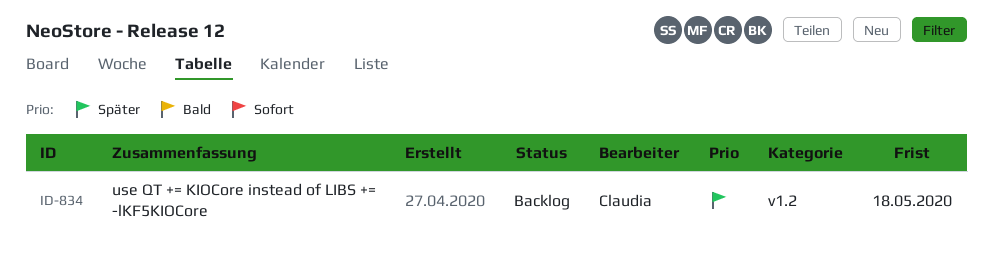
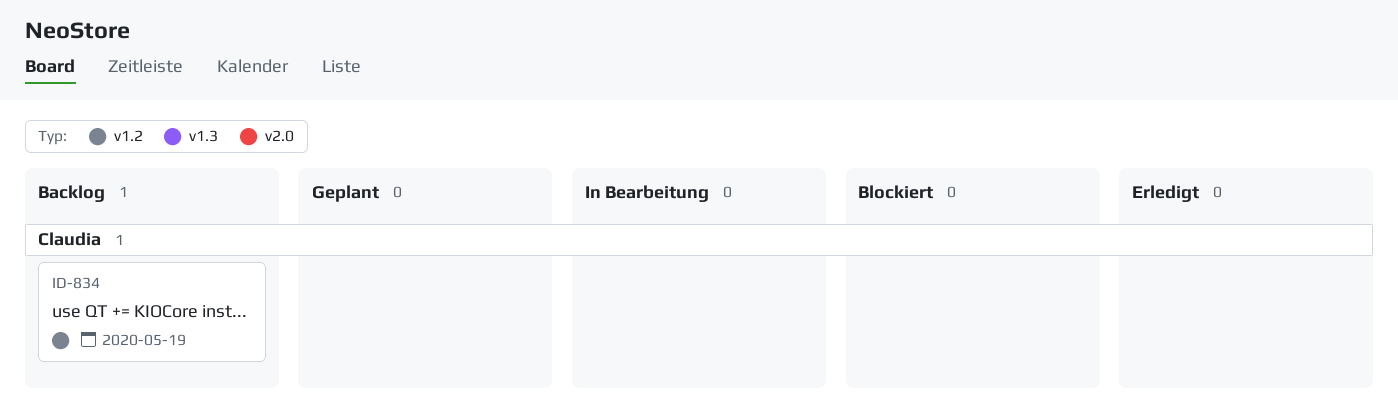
ID-834, due: May 18 -> May 19

